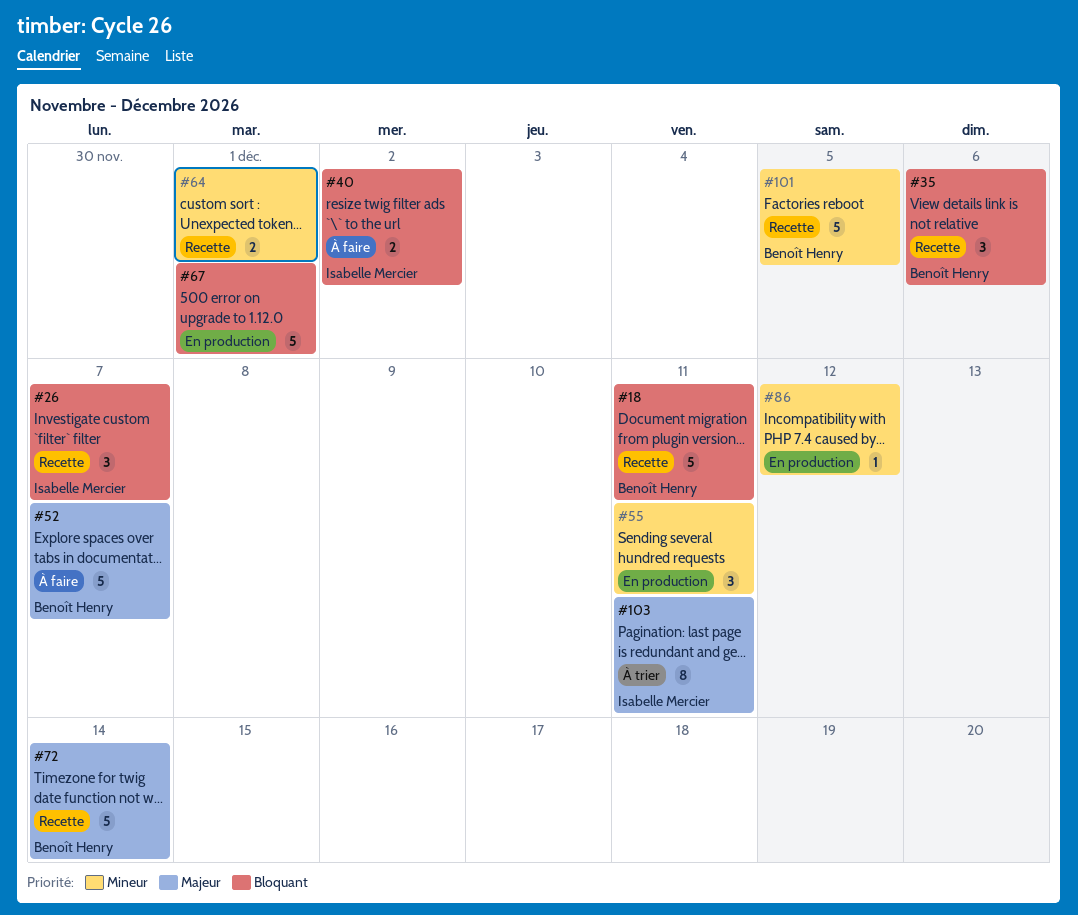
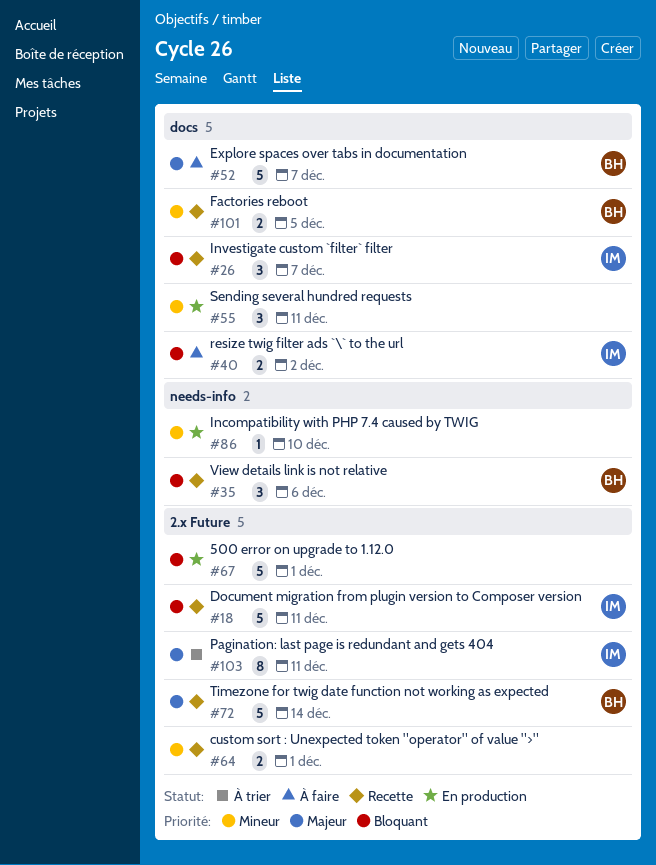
#18, owner: Benoît Henry -> Isabelle Mercier
#86, due: Dec 12 -> Dec 10
#101, estimate: 5 -> 2

